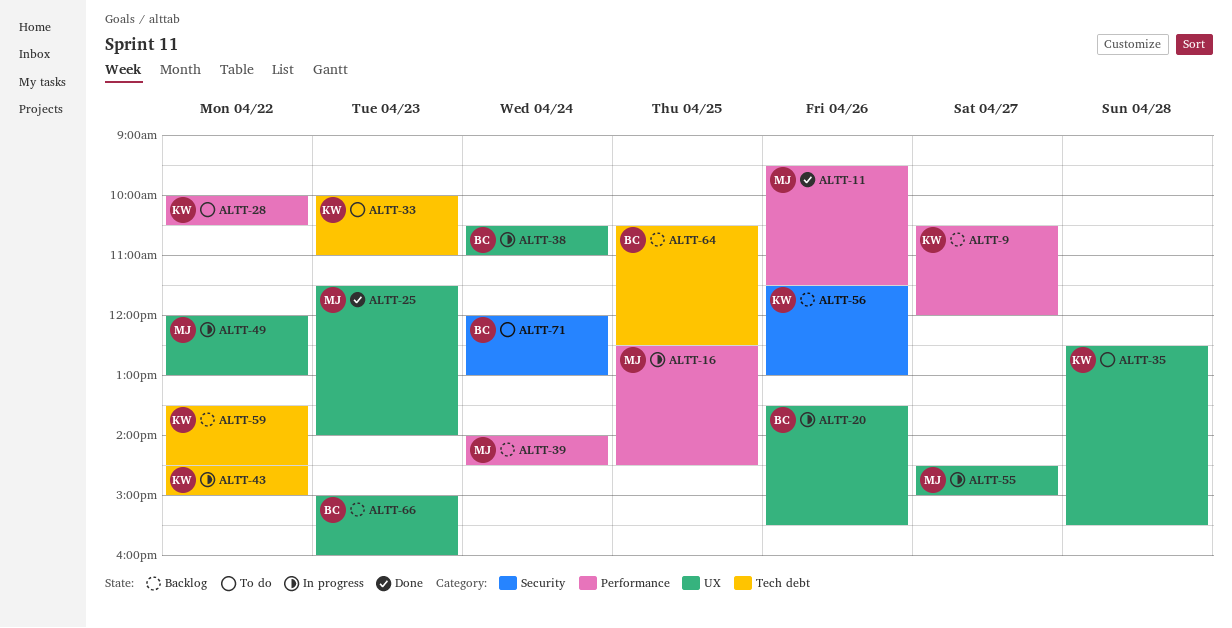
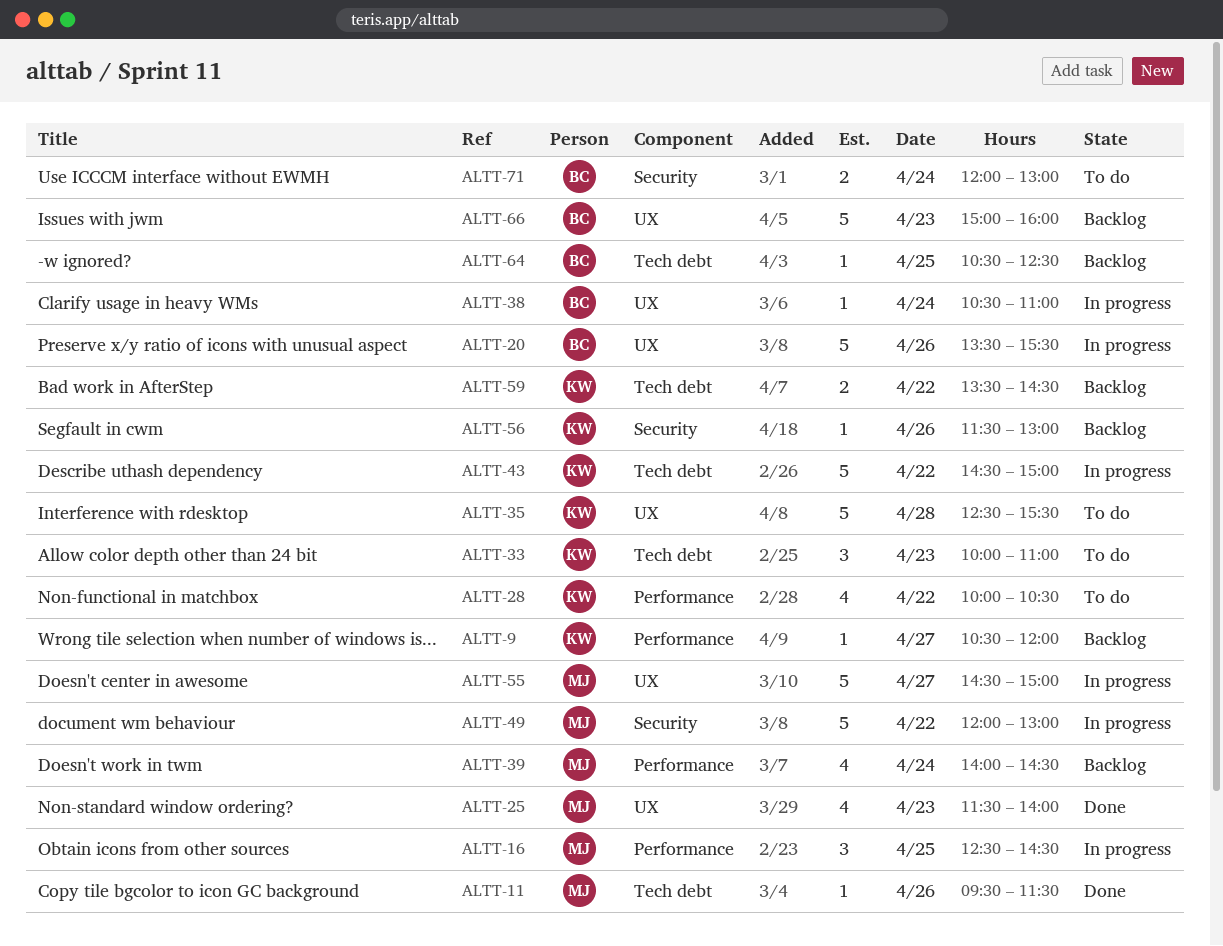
ALTT-11, label: Performance -> Tech debt
ALTT-49, label: UX -> Security

